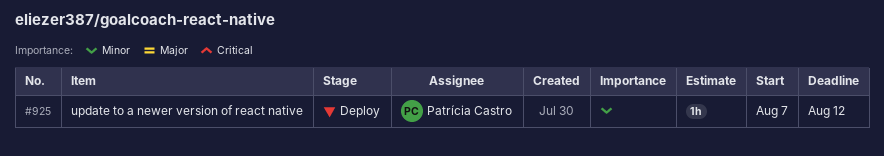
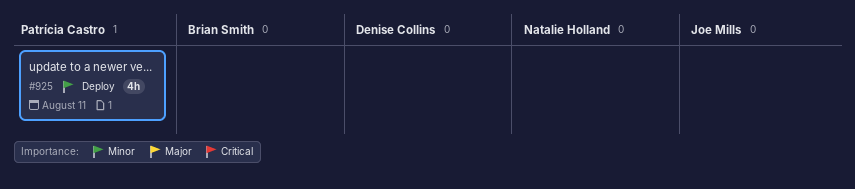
#925, estimate: 1h -> 4h
#925, due: Aug 12 -> Aug 11

